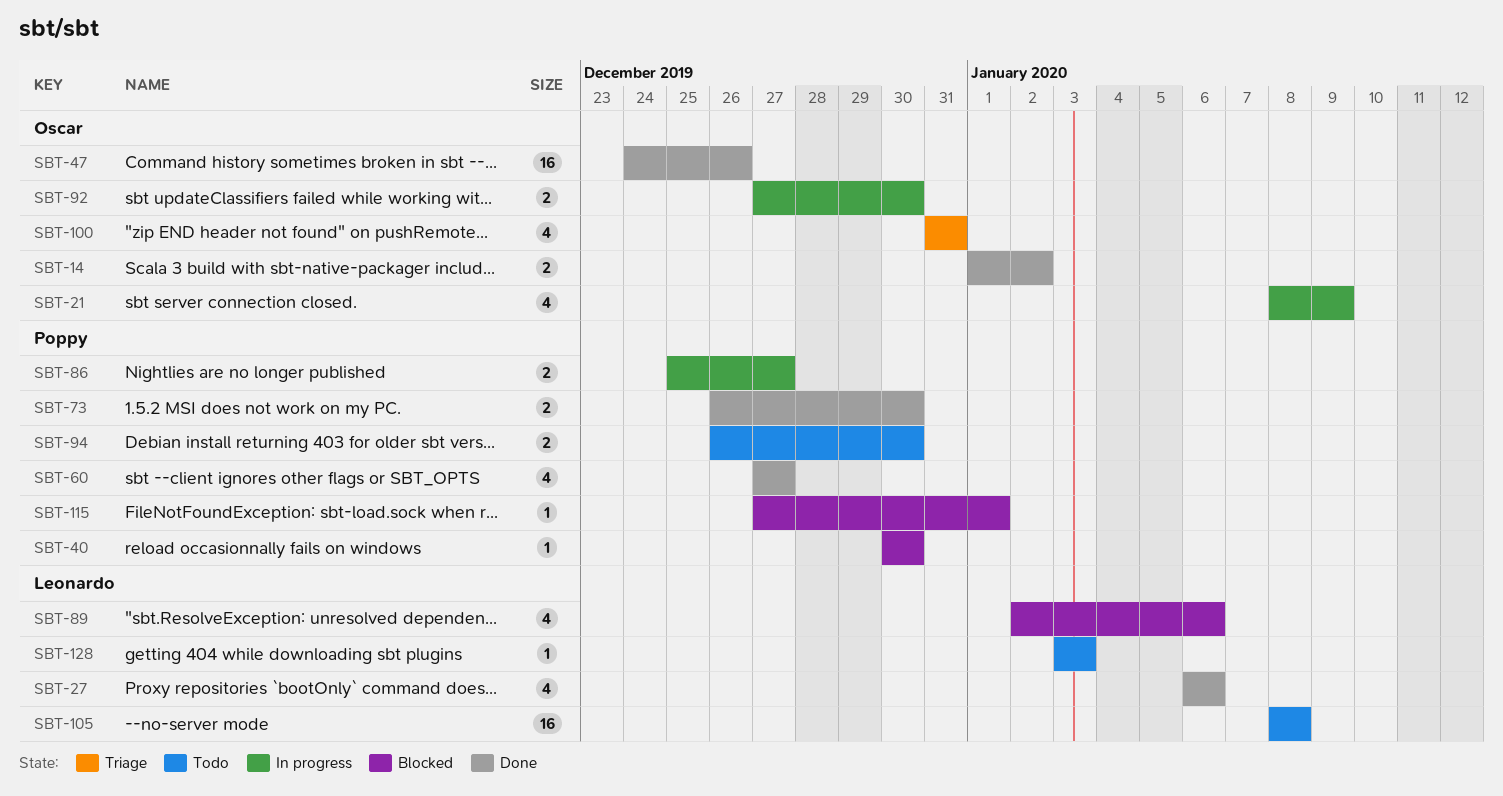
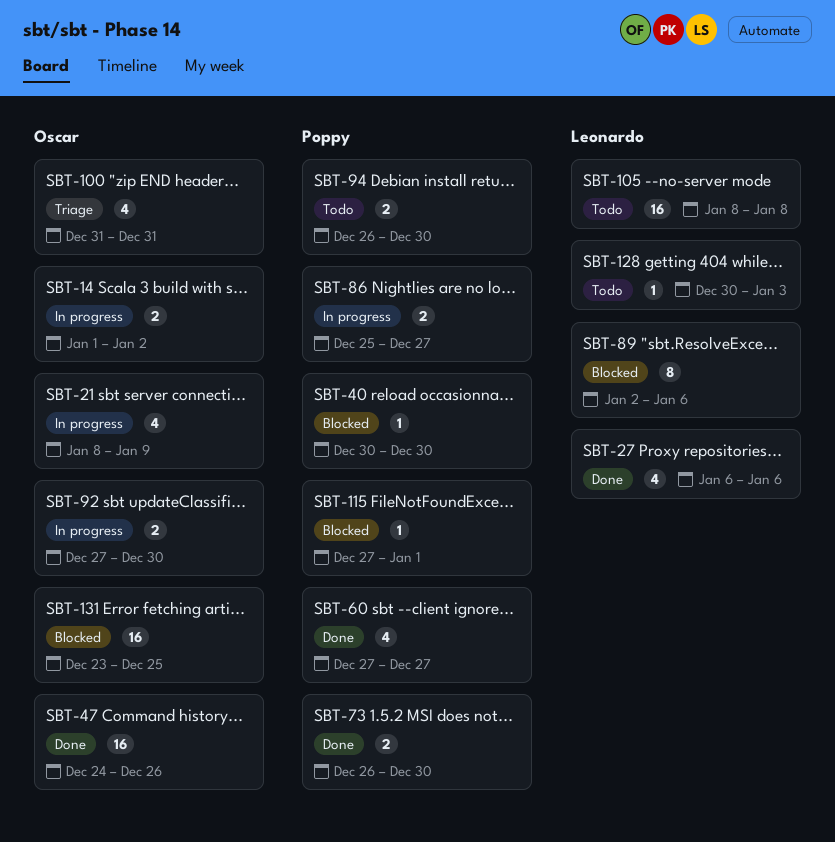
SBT-14, status: Done -> In progress
SBT-89, estimate: 4 -> 8
SBT-128, start: Jan 3 -> Dec 30
SBT-131: none -> present

